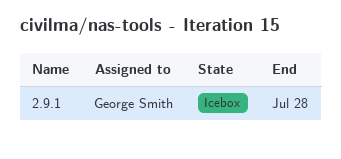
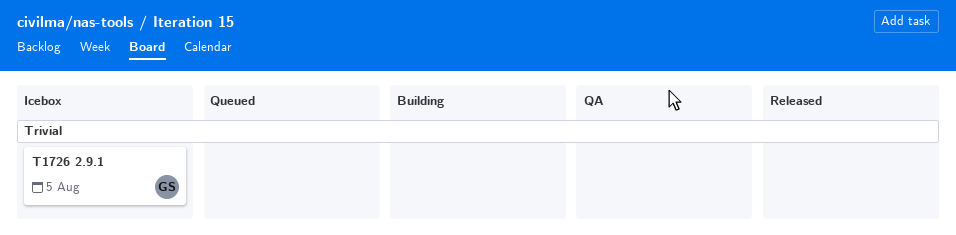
2.9.1, due: Jul 28 -> Aug 5

